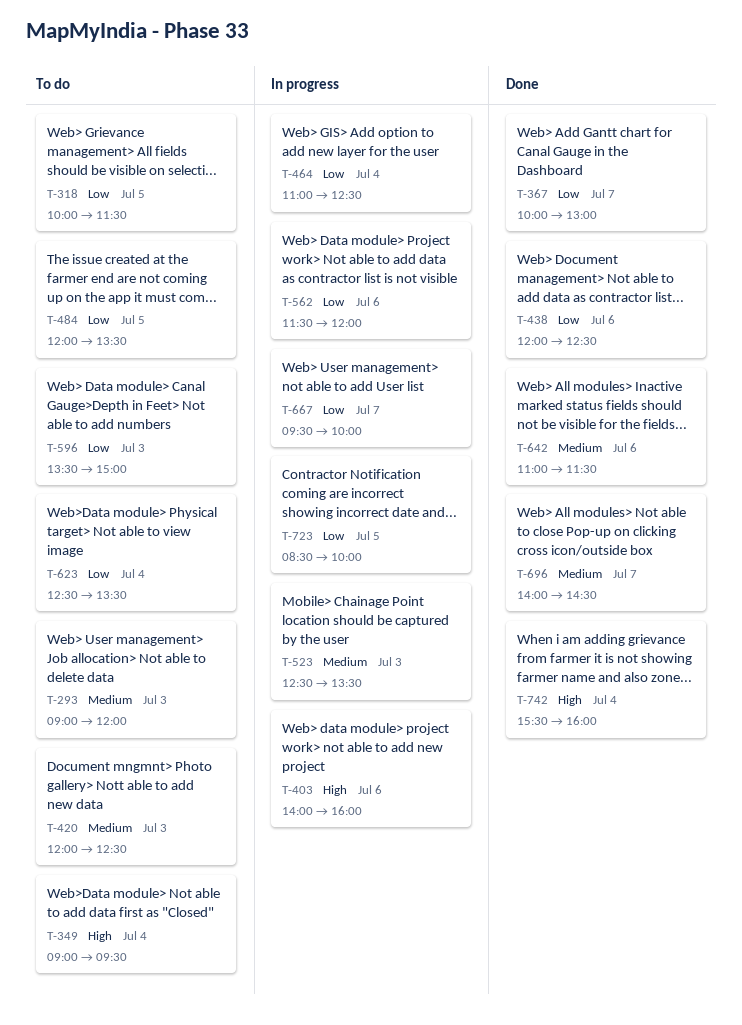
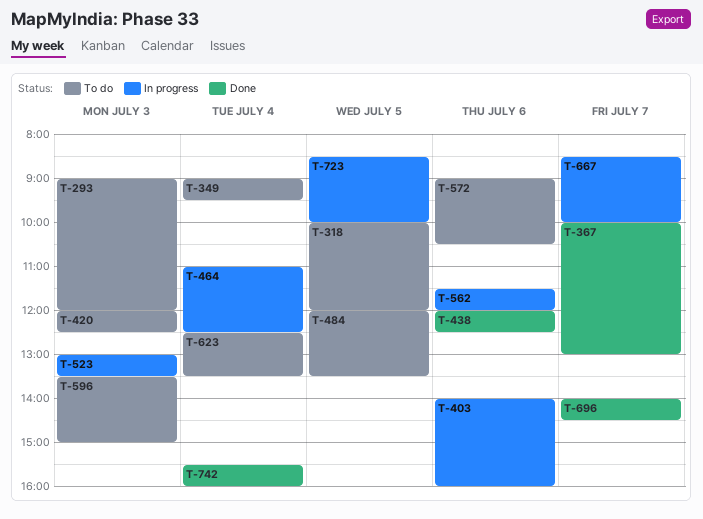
T-318, ends: 11:30 -> 12:00
T-523, begins: 12:30 -> 13:00
T-572: none -> present
T-642: present -> none
T-667, begins: 09:30 -> 08:30

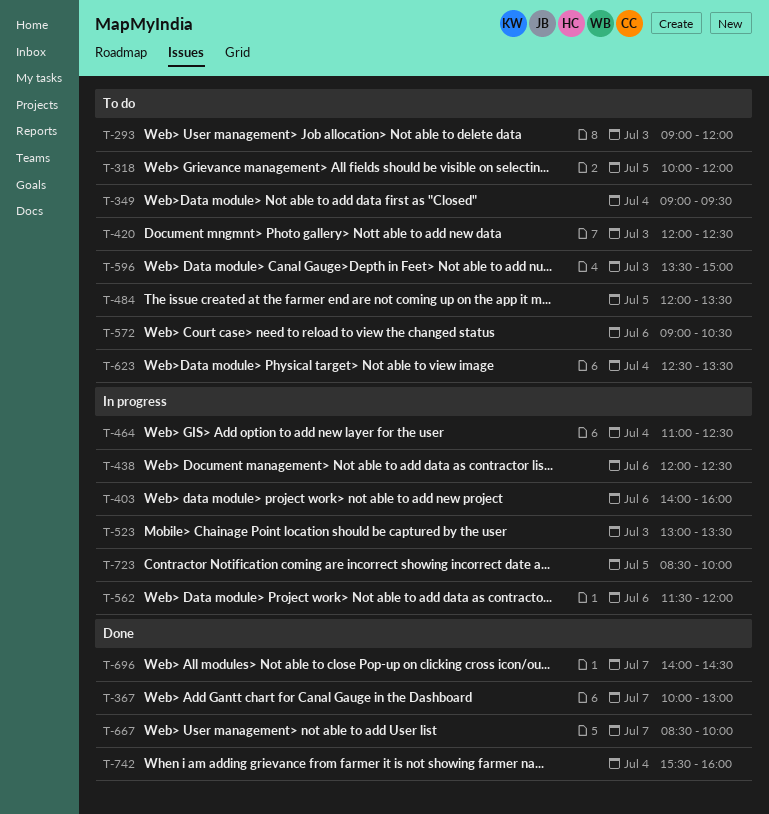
T-438, status: Done -> In progress
T-667, status: In progress -> Done

